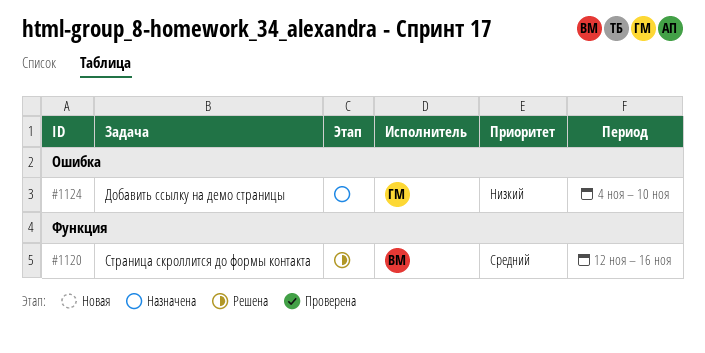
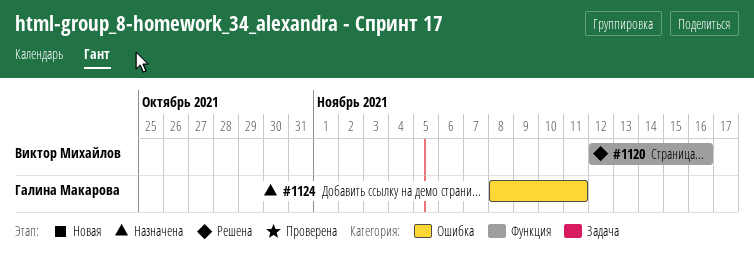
#1124, start: Nov 4 -> Nov 8
#1124, due: Nov 10 -> Nov 11

